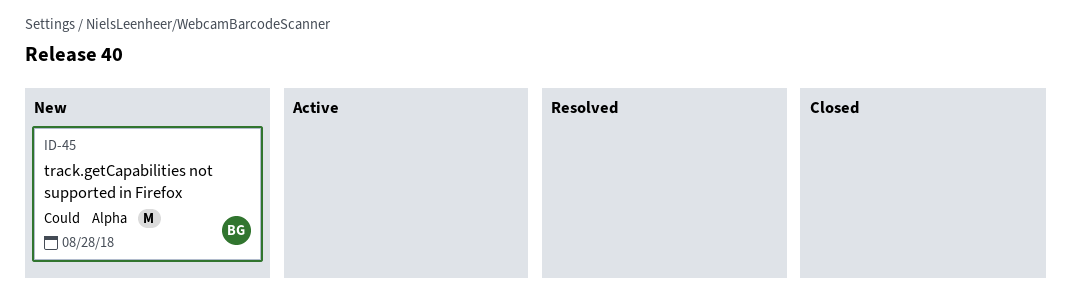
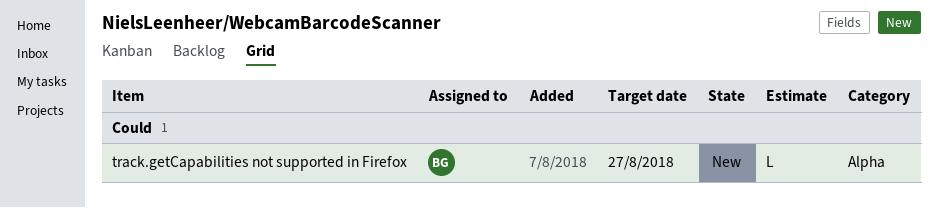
track.getCapabilities not supported in Firefox, estimate: M -> L
track.getCapabilities not supported in Firefox, due: Aug 28 -> Aug 27

